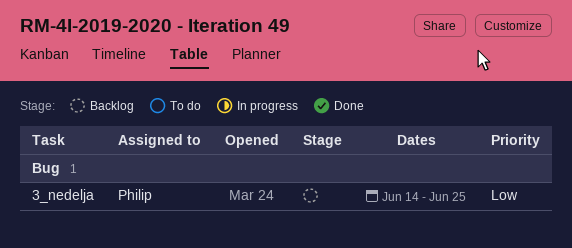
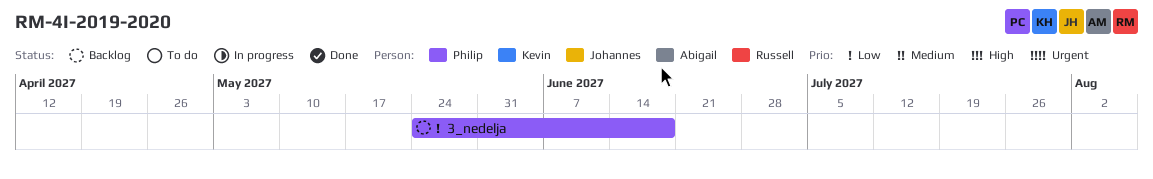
3_nedelja, start: Jun 14 -> May 24
3_nedelja, due: Jun 25 -> Jun 18

